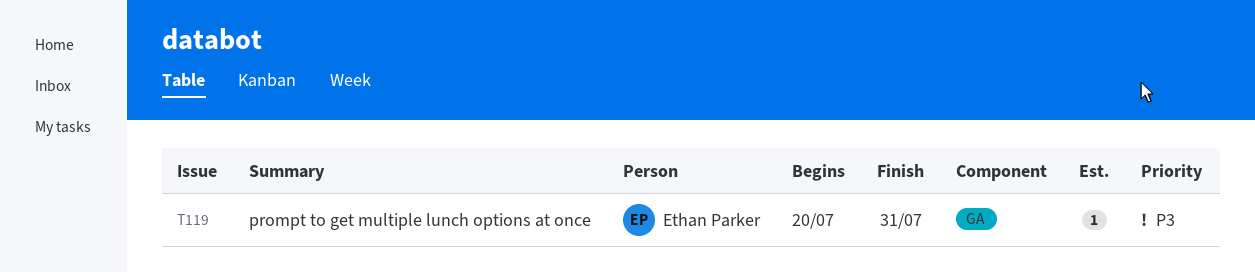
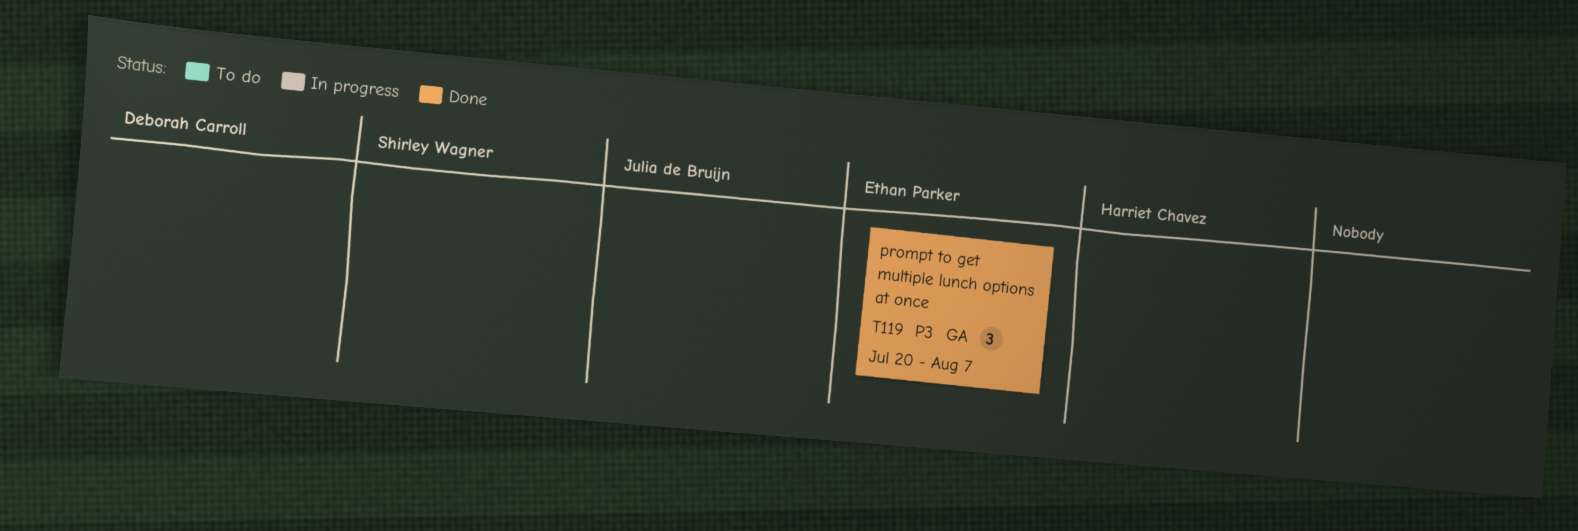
T119, estimate: 1 -> 3
T119, due: Jul 31 -> Aug 7

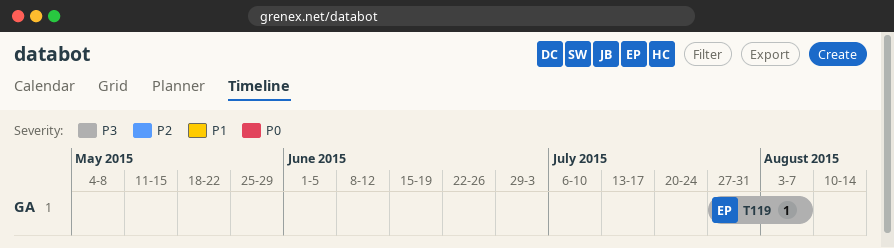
T119, estimate: 3 -> 1
T119, start: Jul 20 -> Jul 27

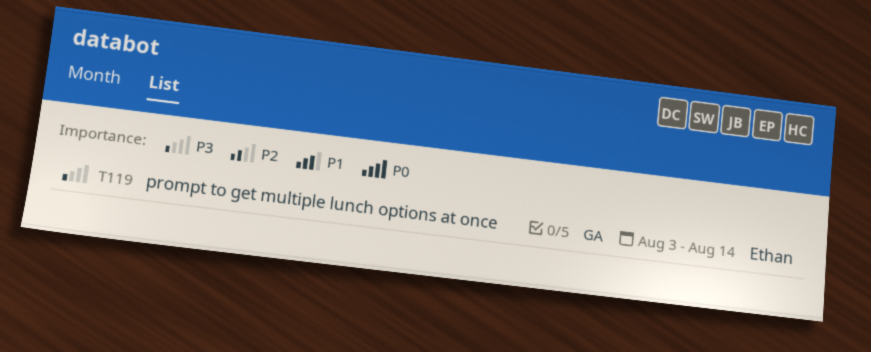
T119, start: Jul 27 -> Aug 3
T119, due: Aug 7 -> Aug 14

